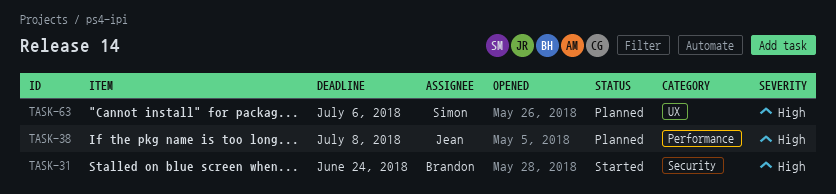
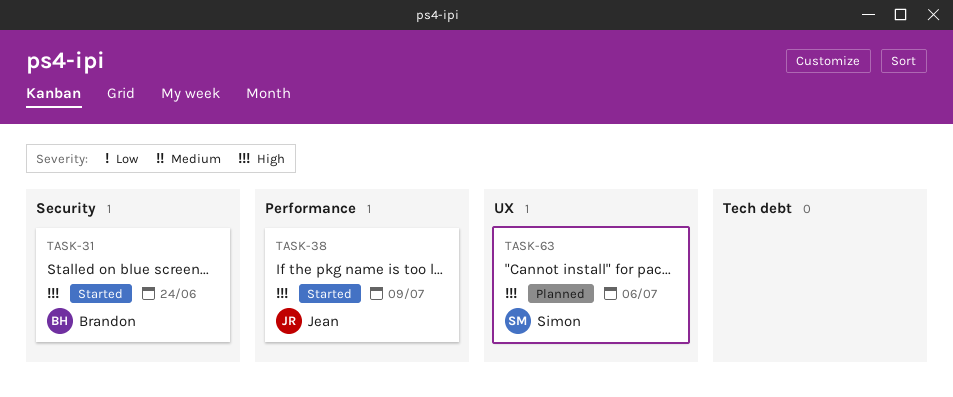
TASK-38, status: Planned -> Started
TASK-38, due: Jul 8 -> Jul 9

